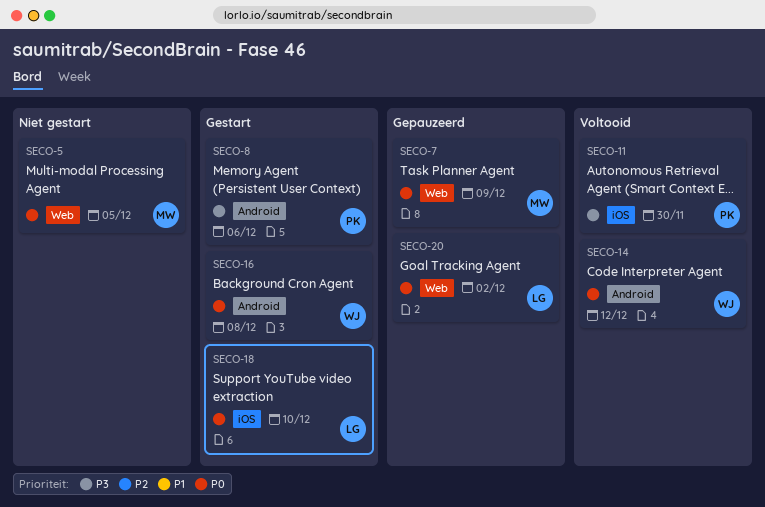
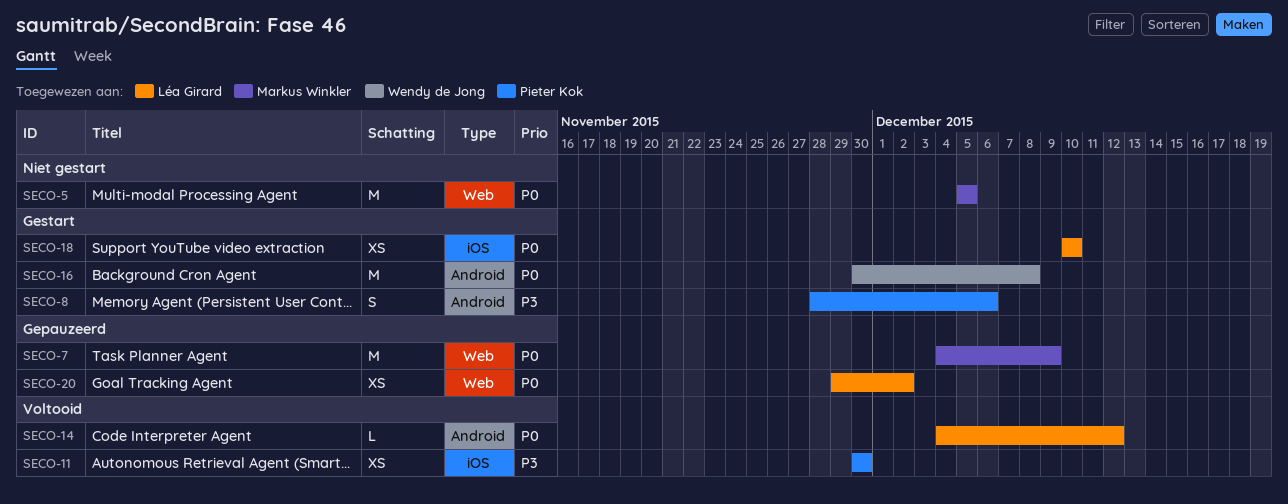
SECO-14, owner: Wendy de Jong -> Léa Girard

